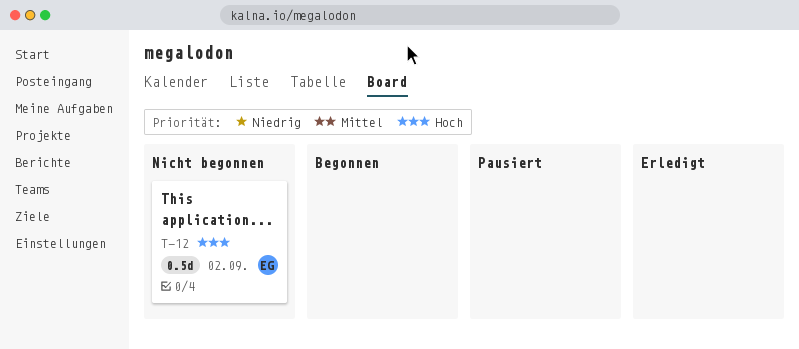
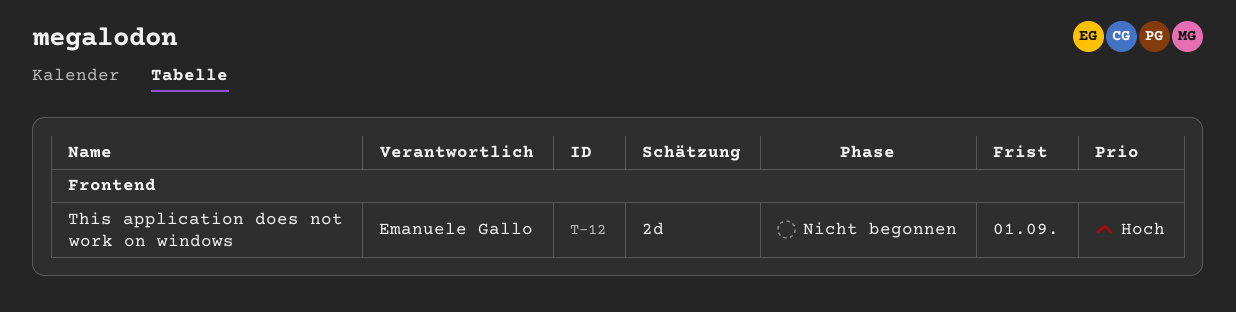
T-12, estimate: 0.5d -> 2d
T-12, due: Sep 2 -> Sep 1

